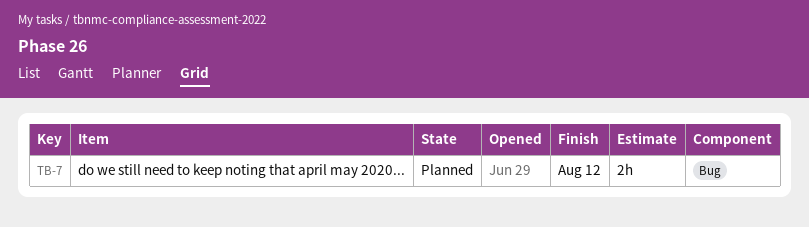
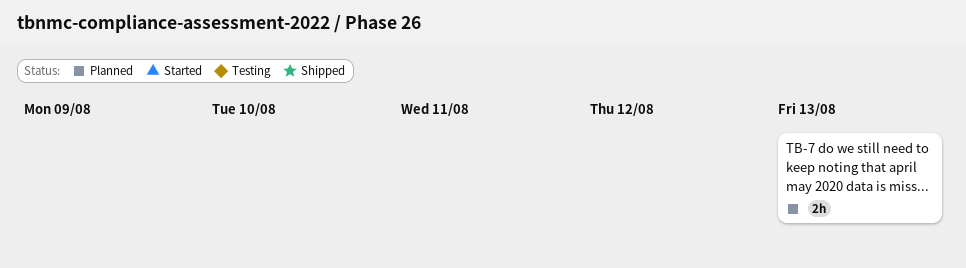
TB-7, due: Aug 12 -> Aug 13

